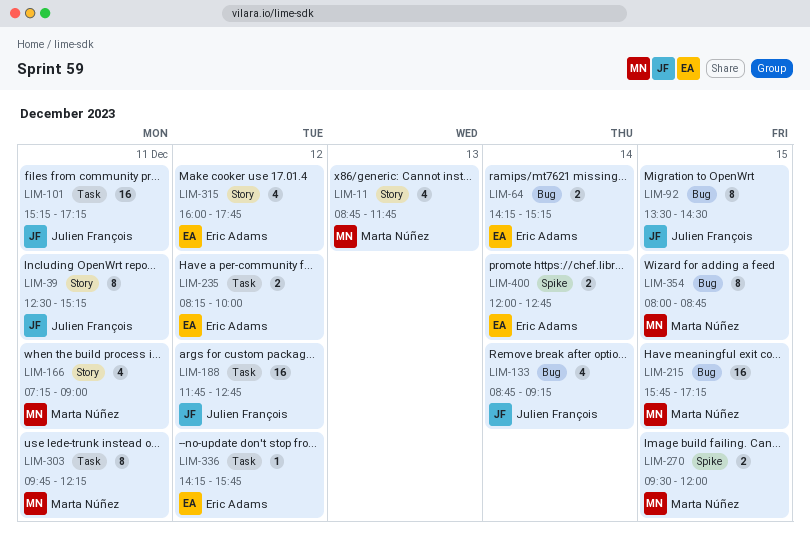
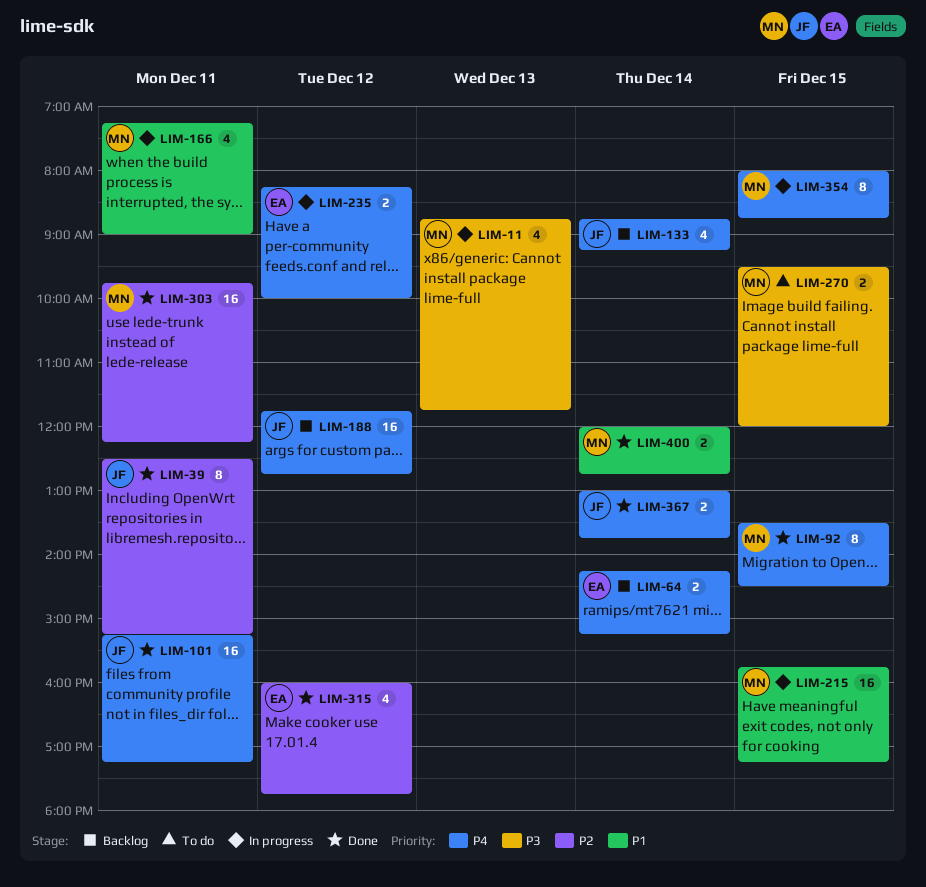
LIM-92, owner: Julien François -> Marta Núñez
LIM-303, estimate: 8 -> 16
LIM-336: present -> none
LIM-367: none -> present
LIM-400, owner: Eric Adams -> Marta Núñez

